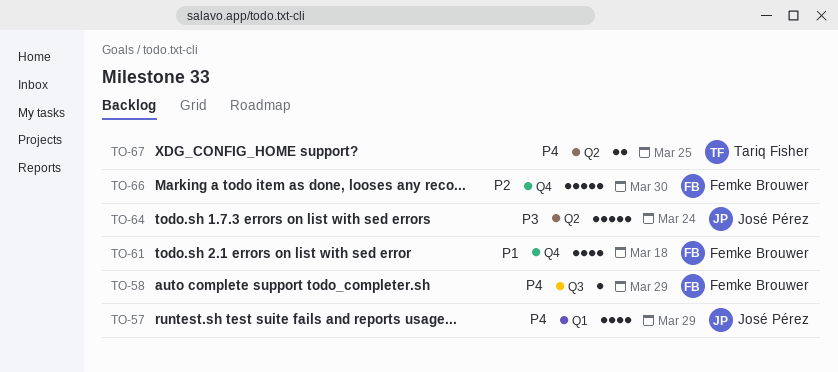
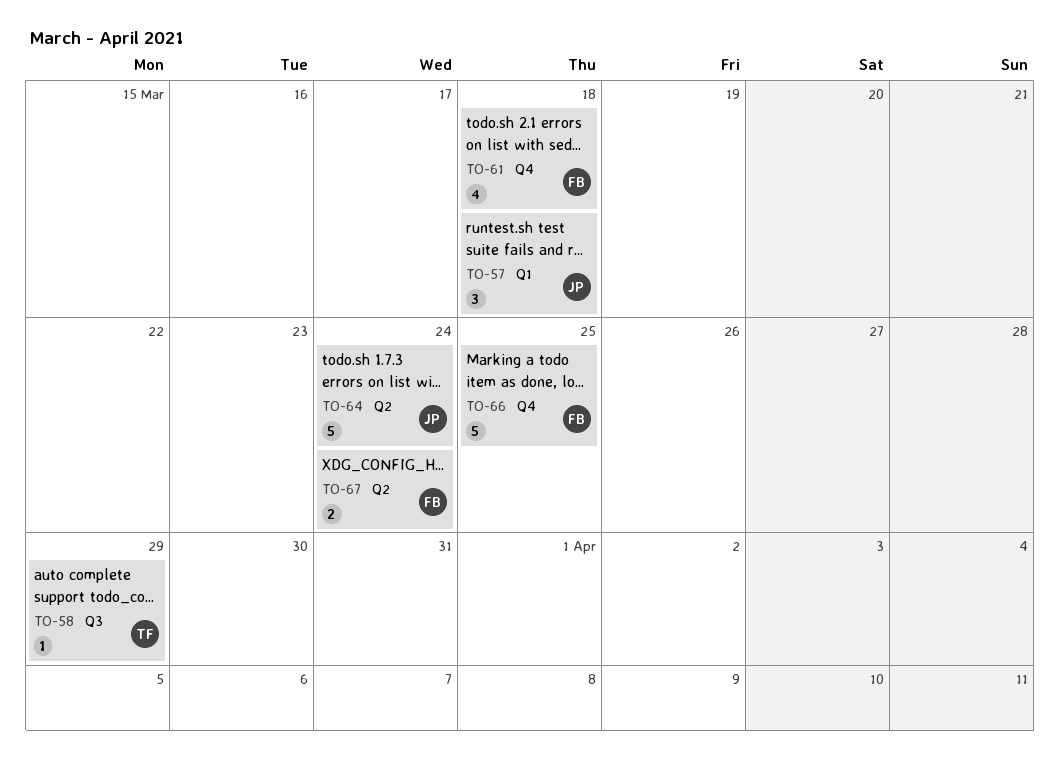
TO-57, estimate: 4 -> 3
TO-57, due: Mar 29 -> Mar 18
TO-58, owner: Femke Brouwer -> Tariq Fisher
TO-66, due: Mar 30 -> Mar 25
TO-67, owner: Tariq Fisher -> Femke Brouwer
TO-67, due: Mar 25 -> Mar 24

